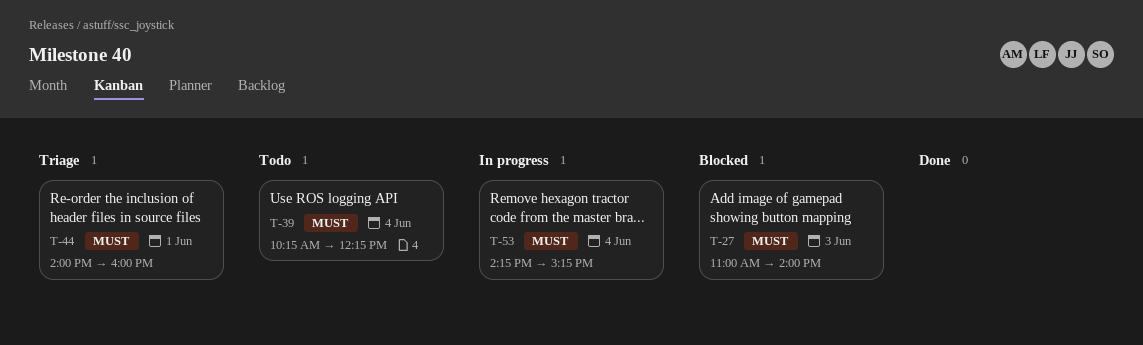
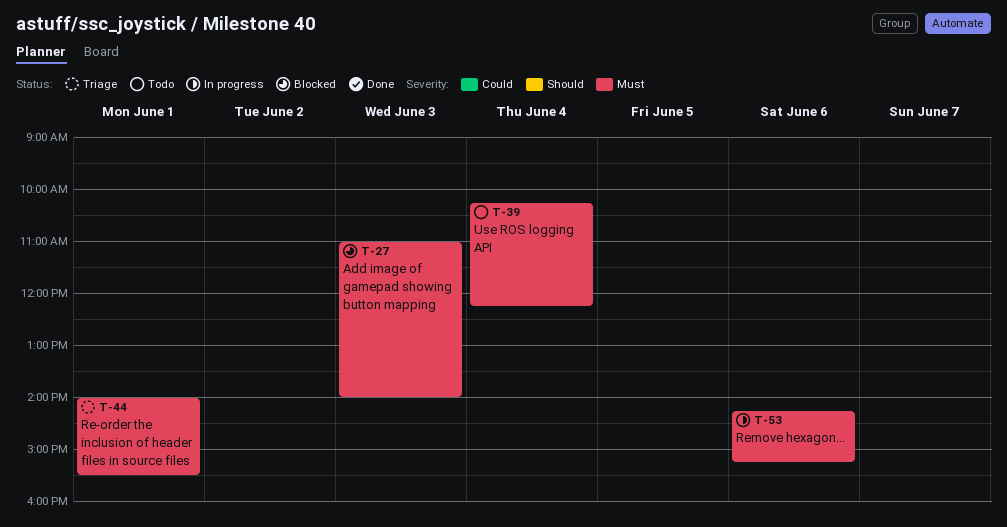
T-44, ends: 16:00 -> 15:30
T-53, day: Jun 4 -> Jun 6

